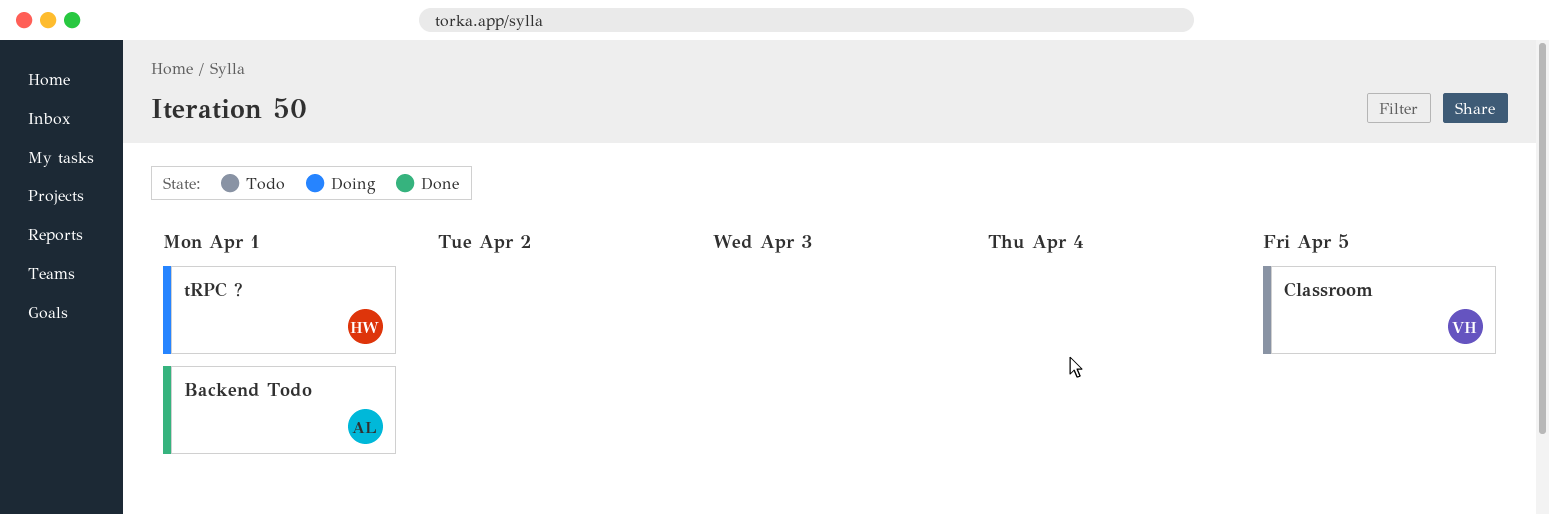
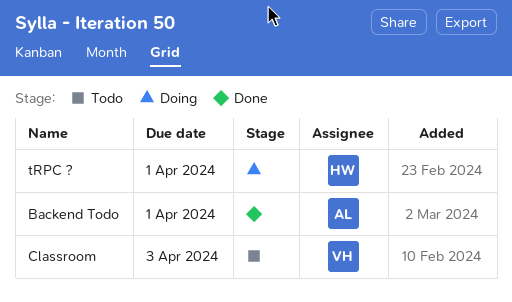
Classroom, due: Apr 5 -> Apr 3

